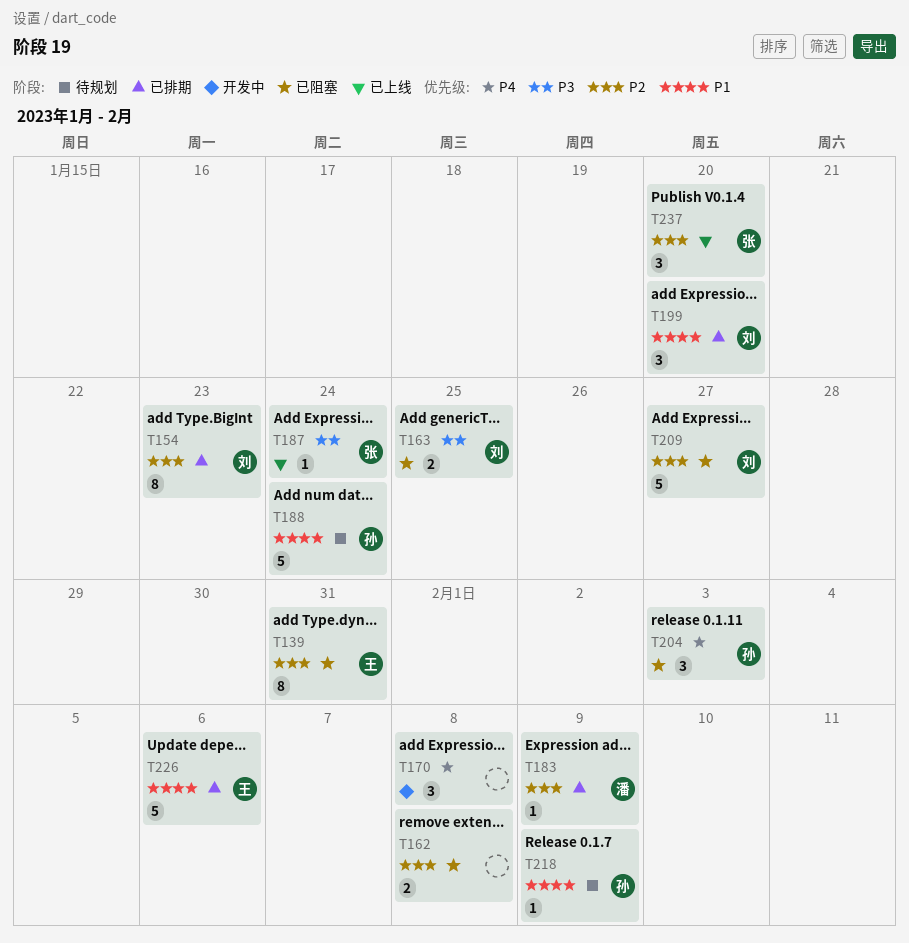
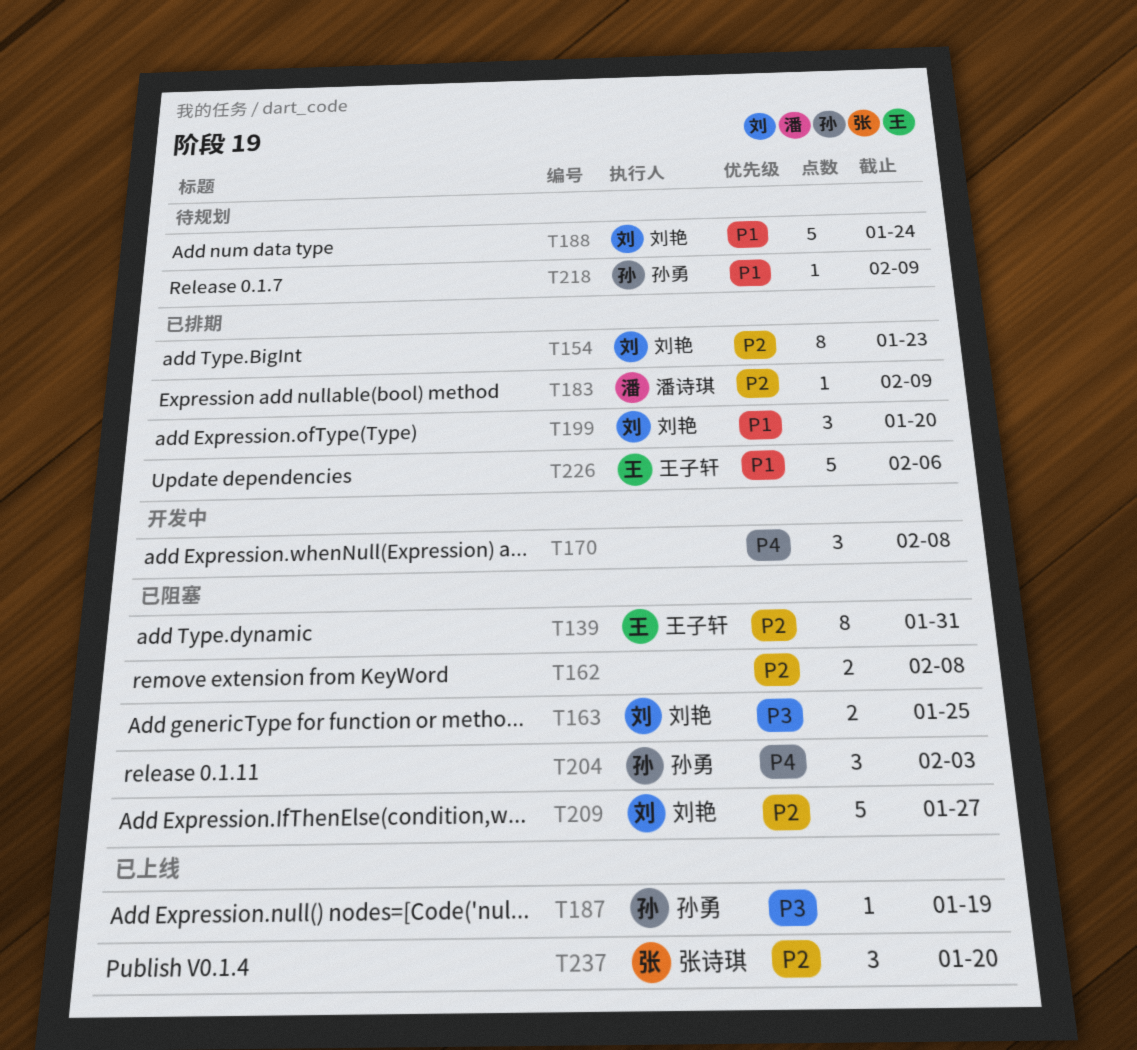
T187, owner: 张诗琪 -> 孙勇
T187, due: Jan 24 -> Jan 19
T188, owner: 孙勇 -> 刘艳

